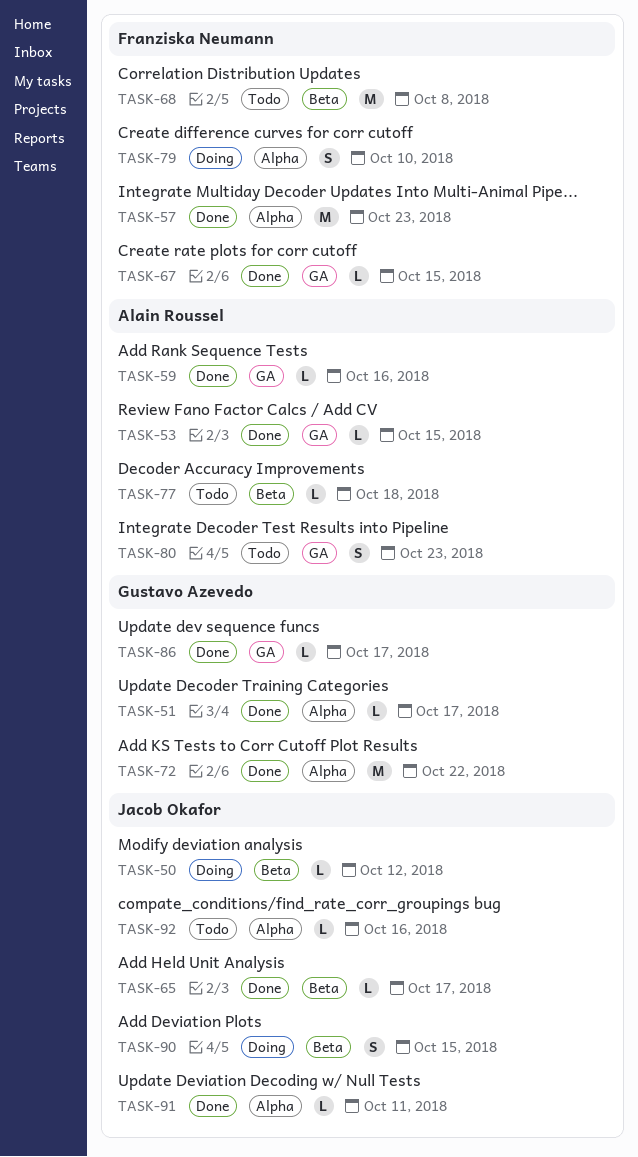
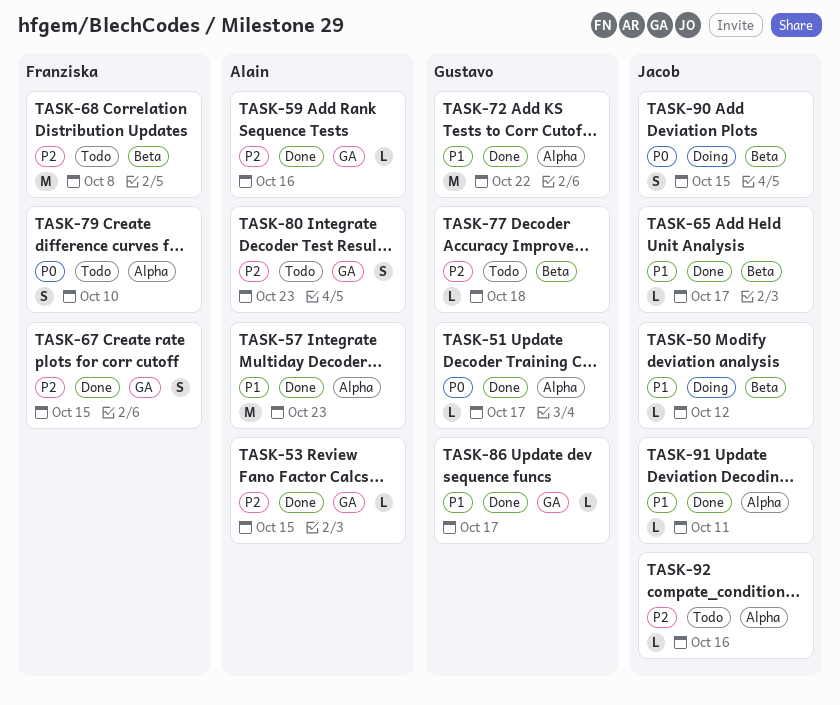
TASK-57, owner: Franziska Neumann -> Alain Roussel
TASK-67, estimate: L -> S
TASK-77, owner: Alain Roussel -> Gustavo Azevedo
TASK-79, status: Doing -> Todo

